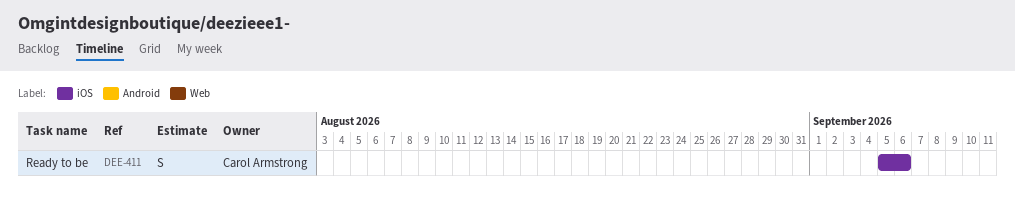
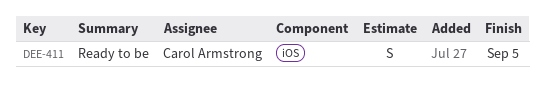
DEE-411, due: Sep 6 -> Sep 5

